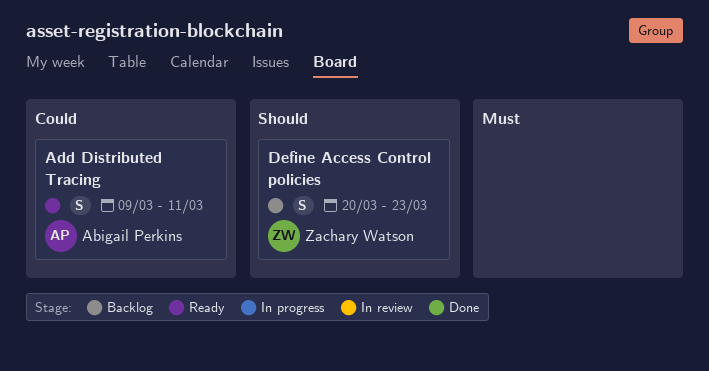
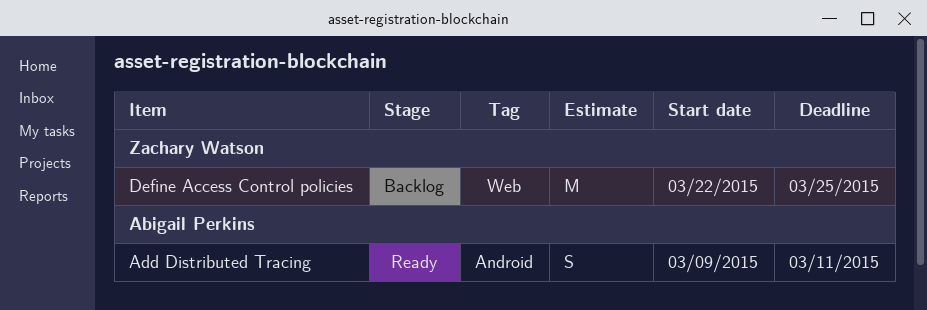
Define Access Control policies, estimate: S -> M
Define Access Control policies, start: Mar 20 -> Mar 22
Define Access Control policies, due: Mar 23 -> Mar 25

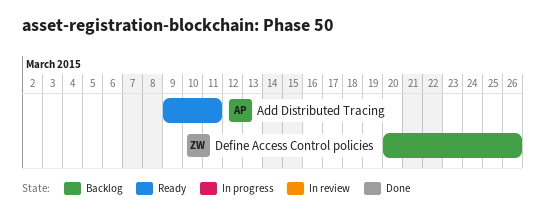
Define Access Control policies, start: Mar 22 -> Mar 20
Define Access Control policies, due: Mar 25 -> Mar 26

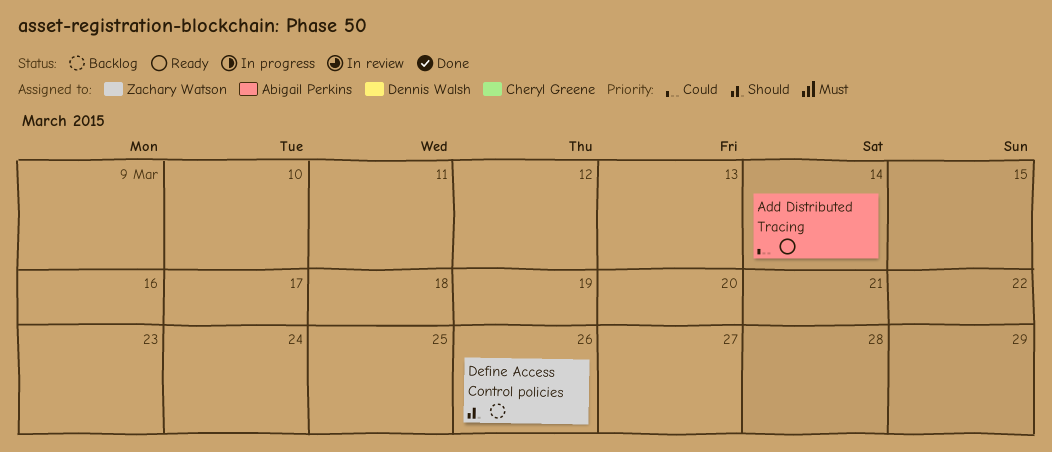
Add Distributed Tracing, due: Mar 11 -> Mar 14

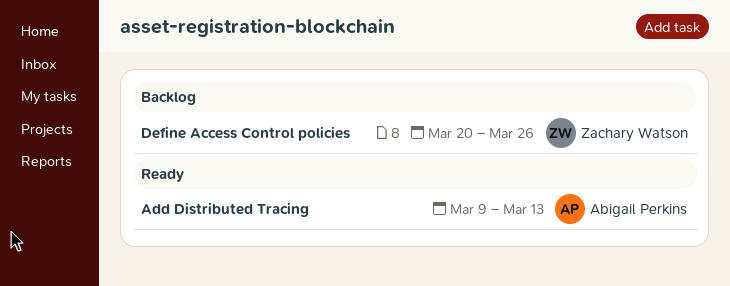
Add Distributed Tracing, due: Mar 14 -> Mar 13

